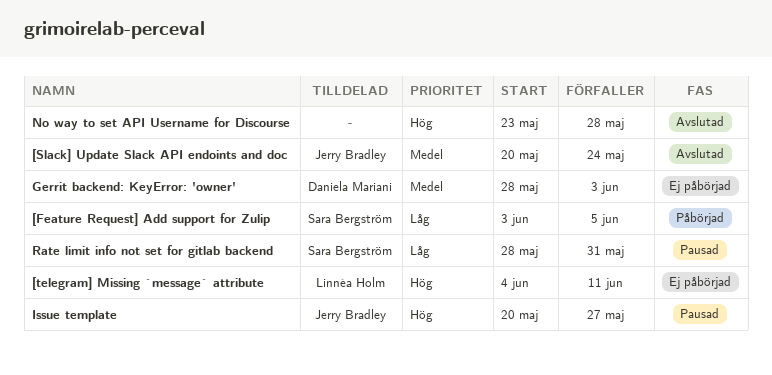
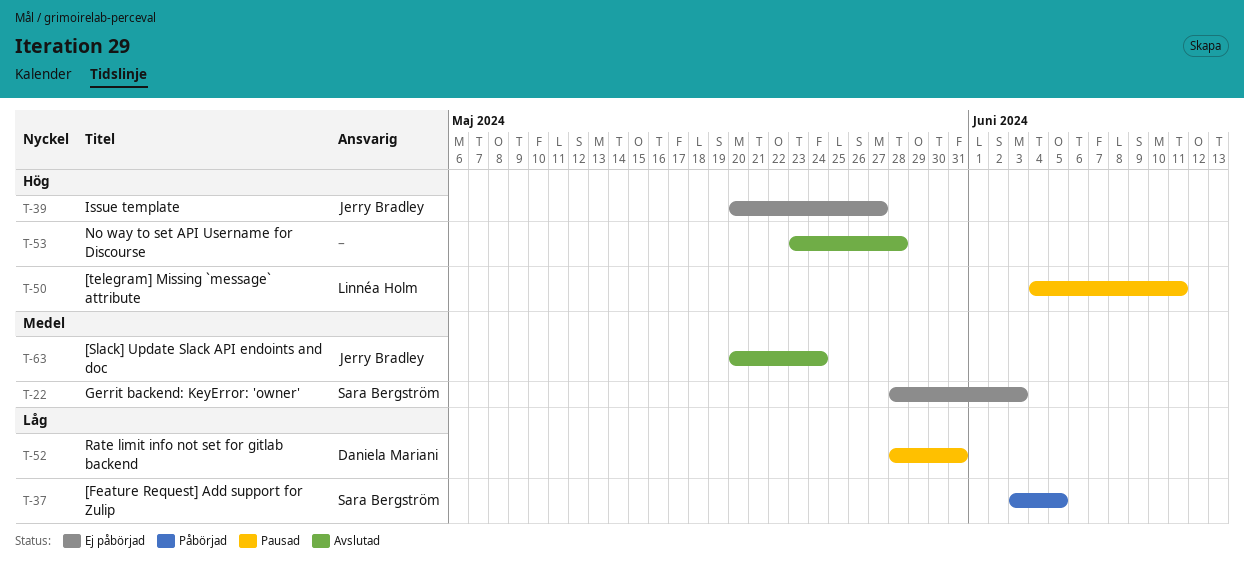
[telegram] Missing `message` attribute, status: Ej påbörjad -> Pausad
Gerrit backend: KeyError: 'owner', owner: Daniela Mariani -> Sara Bergström
Issue template, status: Pausad -> Ej påbörjad
Rate limit info not set for gitlab backend, owner: Sara Bergström -> Daniela Mariani

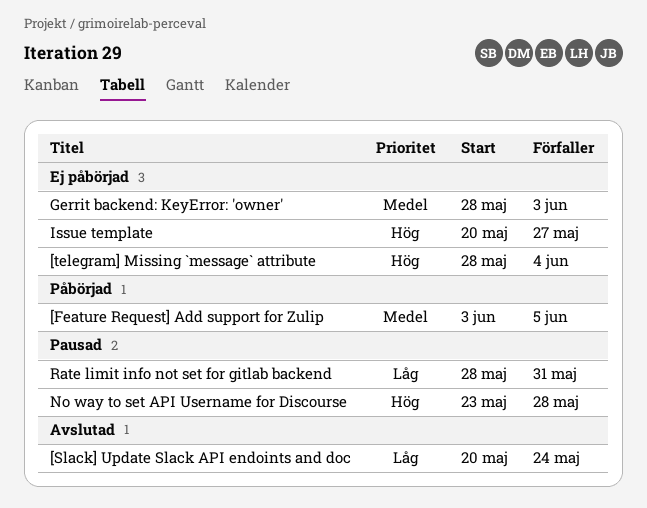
[Feature Request] Add support for Zulip, priority: Låg -> Medel
[Slack] Update Slack API endoints and doc, priority: Medel -> Låg
[telegram] Missing `message` attribute, status: Pausad -> Ej påbörjad
[telegram] Missing `message` attribute, start: Jun 4 -> May 28
[telegram] Missing `message` attribute, due: Jun 11 -> Jun 4
No way to set API Username for Discourse, status: Avslutad -> Pausad

